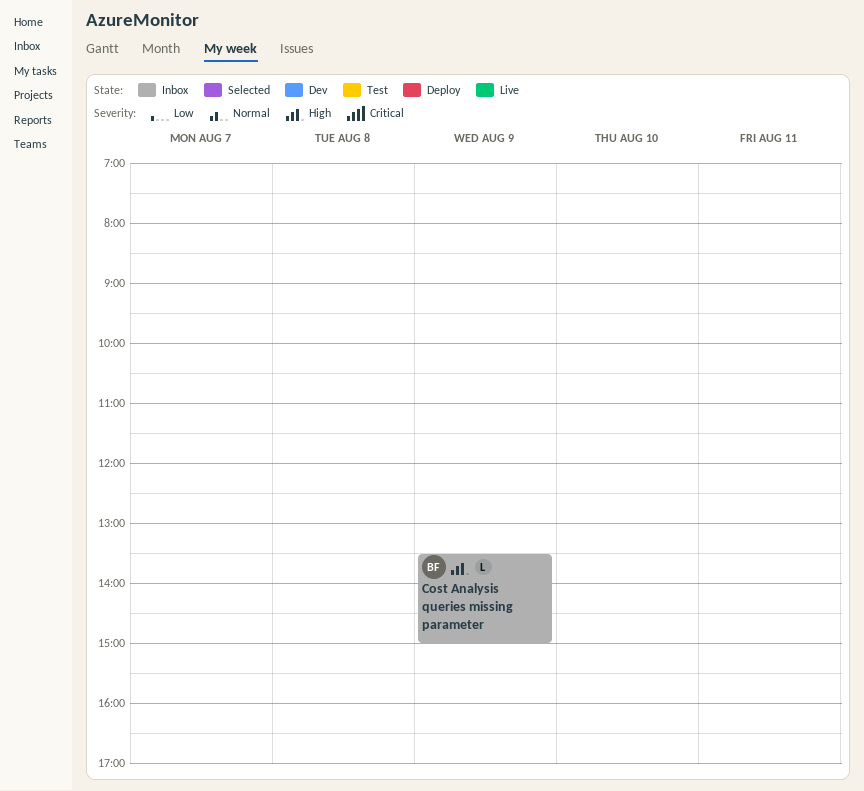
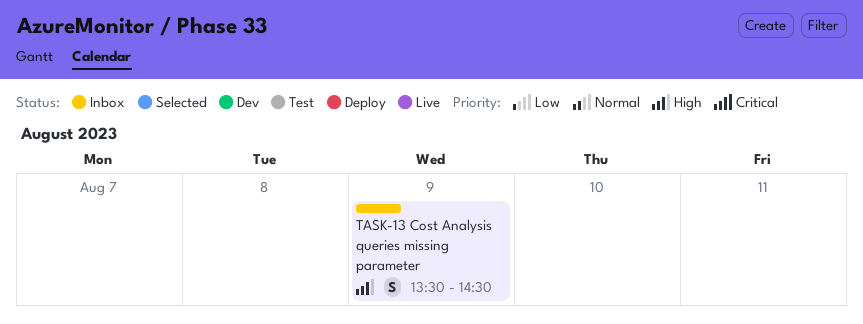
Cost Analysis queries missing parameter, estimate: L -> S
Cost Analysis queries missing parameter, ends: 15:00 -> 14:30

